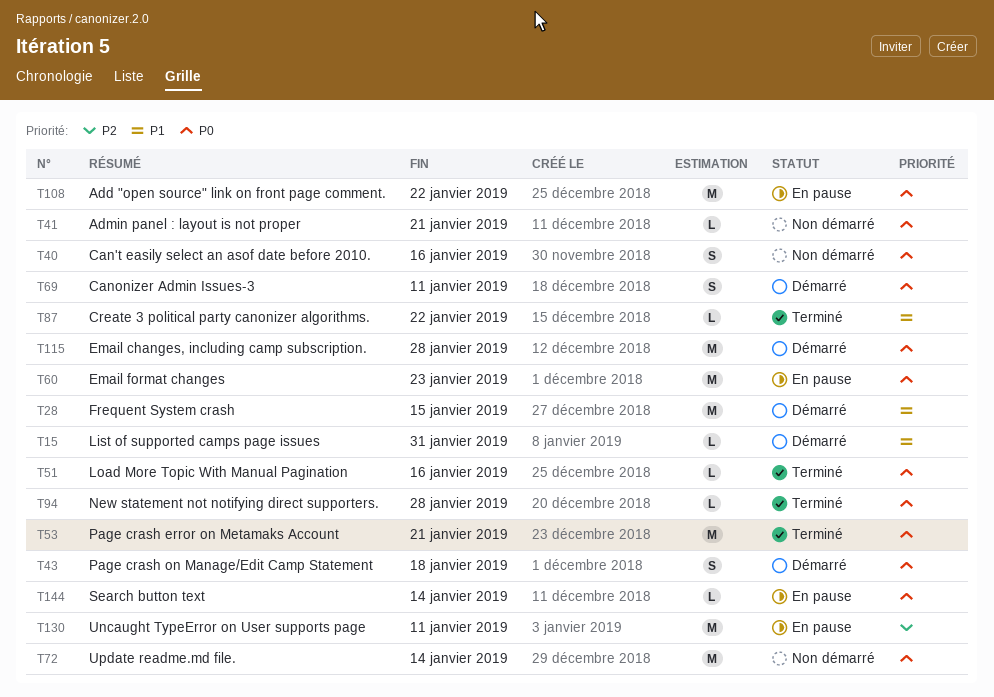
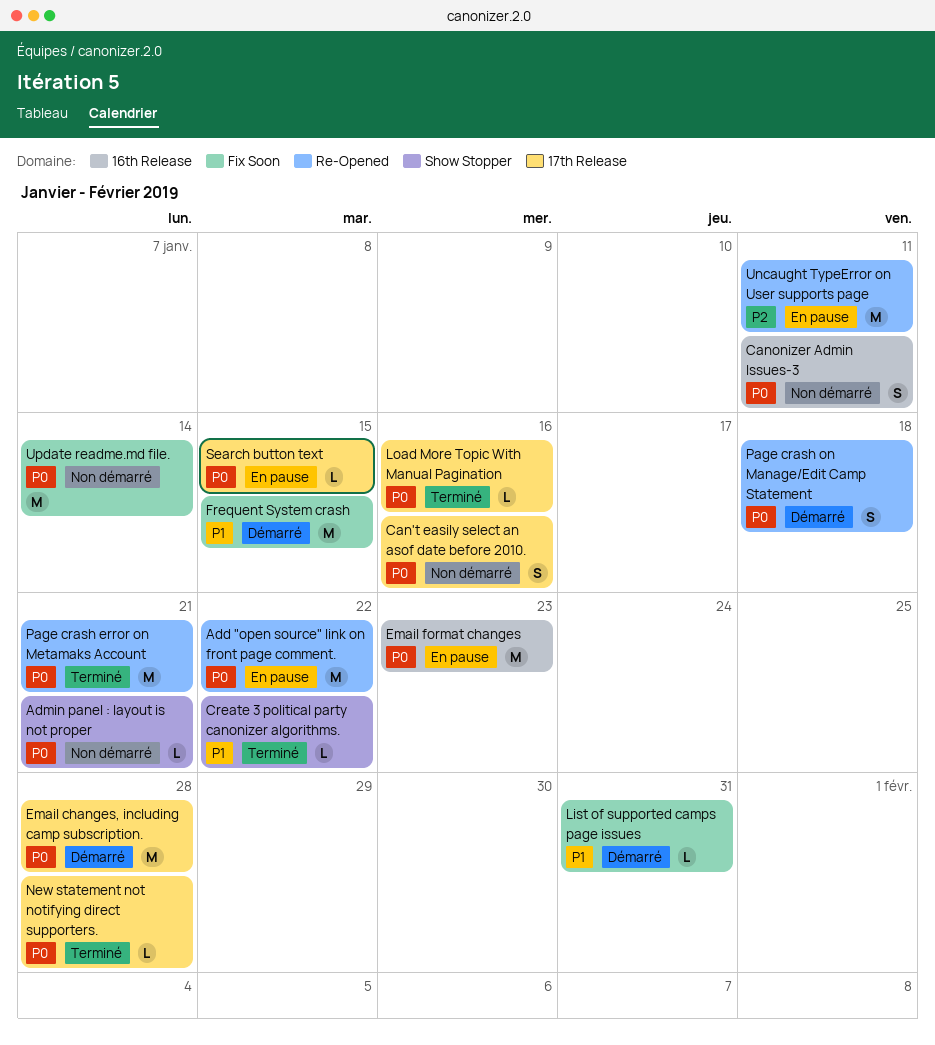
Canonizer Admin Issues-3, status: Démarré -> Non démarré
Search button text, due: Jan 14 -> Jan 15

